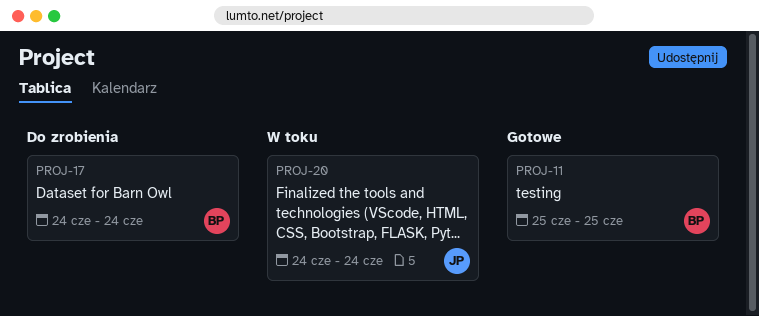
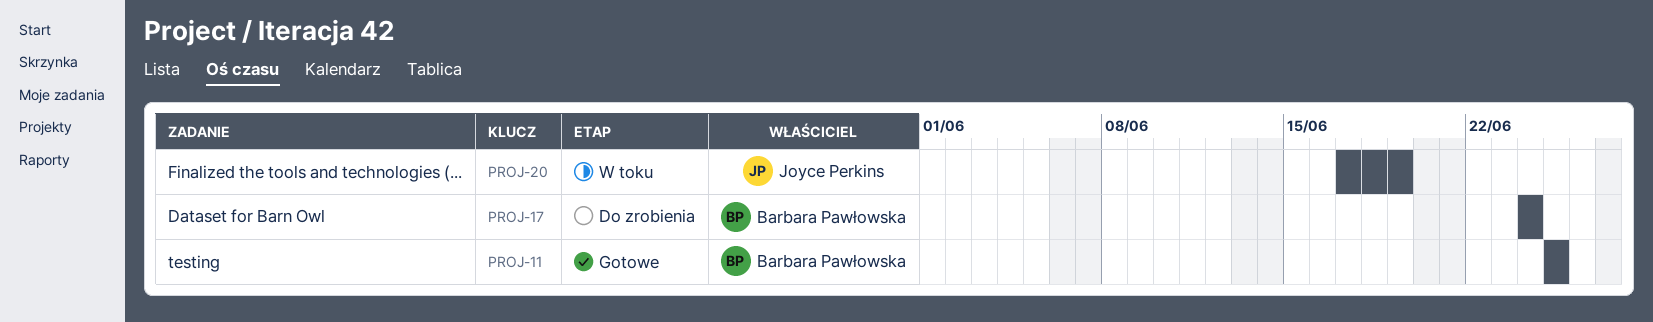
PROJ-20, start: Jun 24 -> Jun 17
PROJ-20, due: Jun 24 -> Jun 19

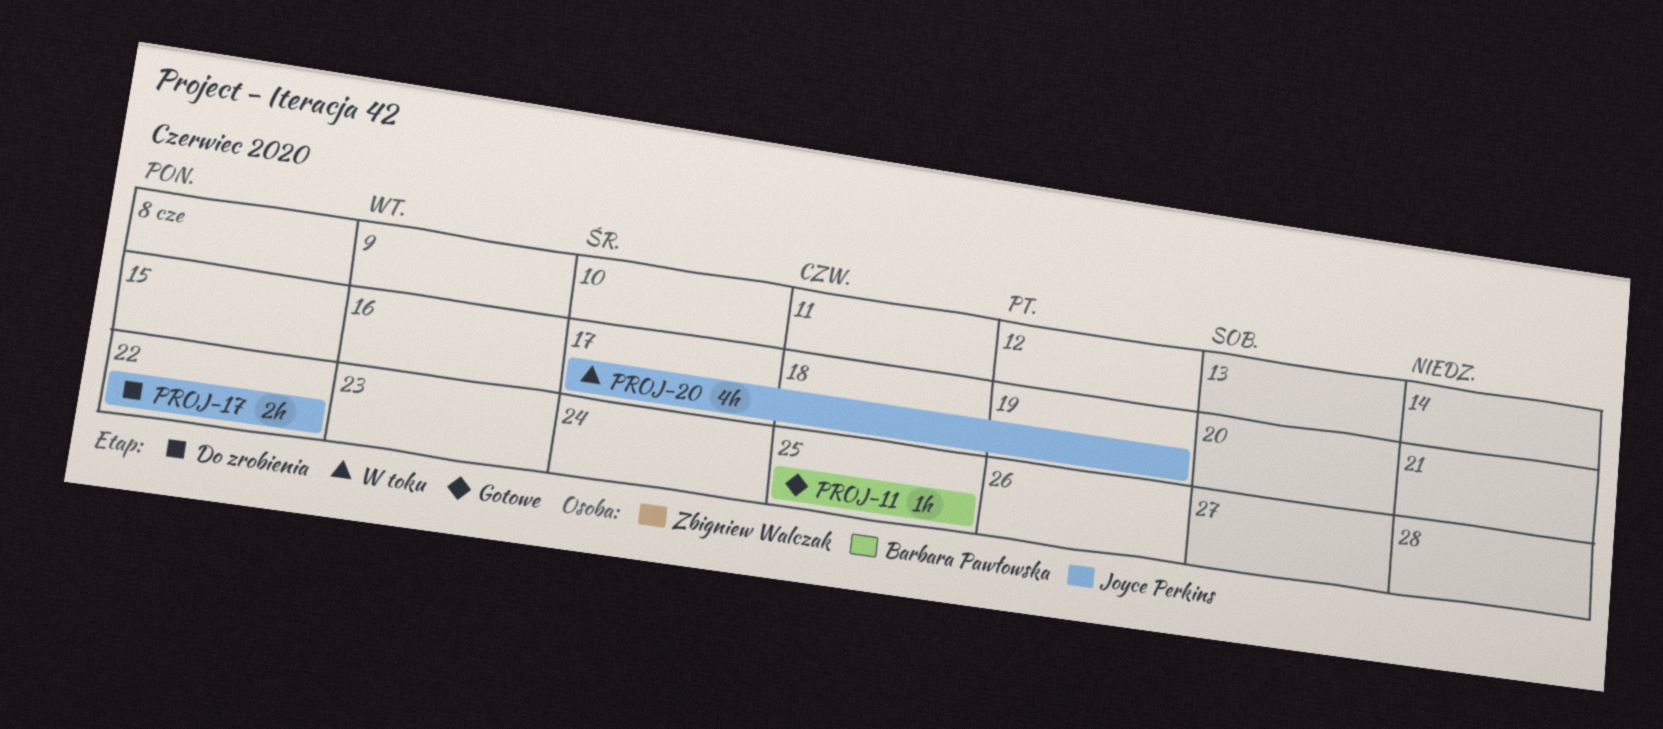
PROJ-17, owner: Barbara Pawłowska -> Joyce Perkins
PROJ-17, start: Jun 24 -> Jun 22
PROJ-17, due: Jun 24 -> Jun 22

